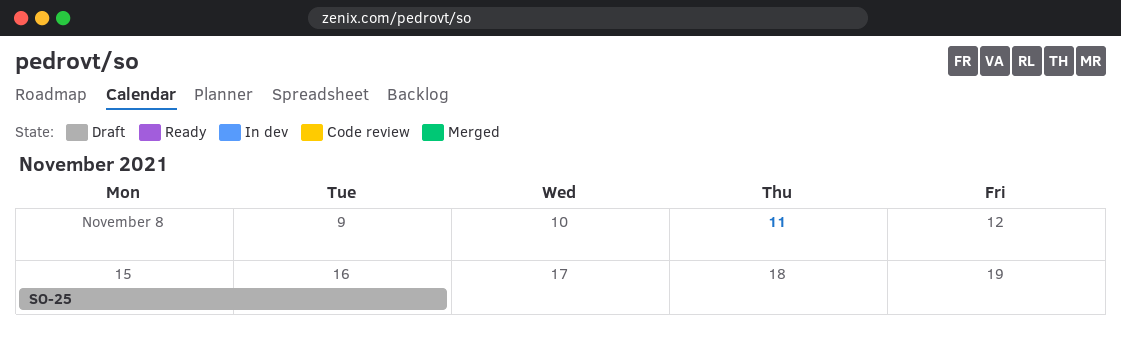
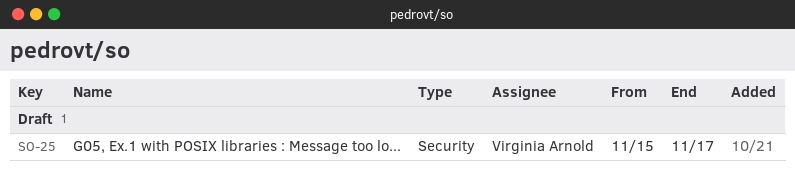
SO-25, due: Nov 16 -> Nov 17

